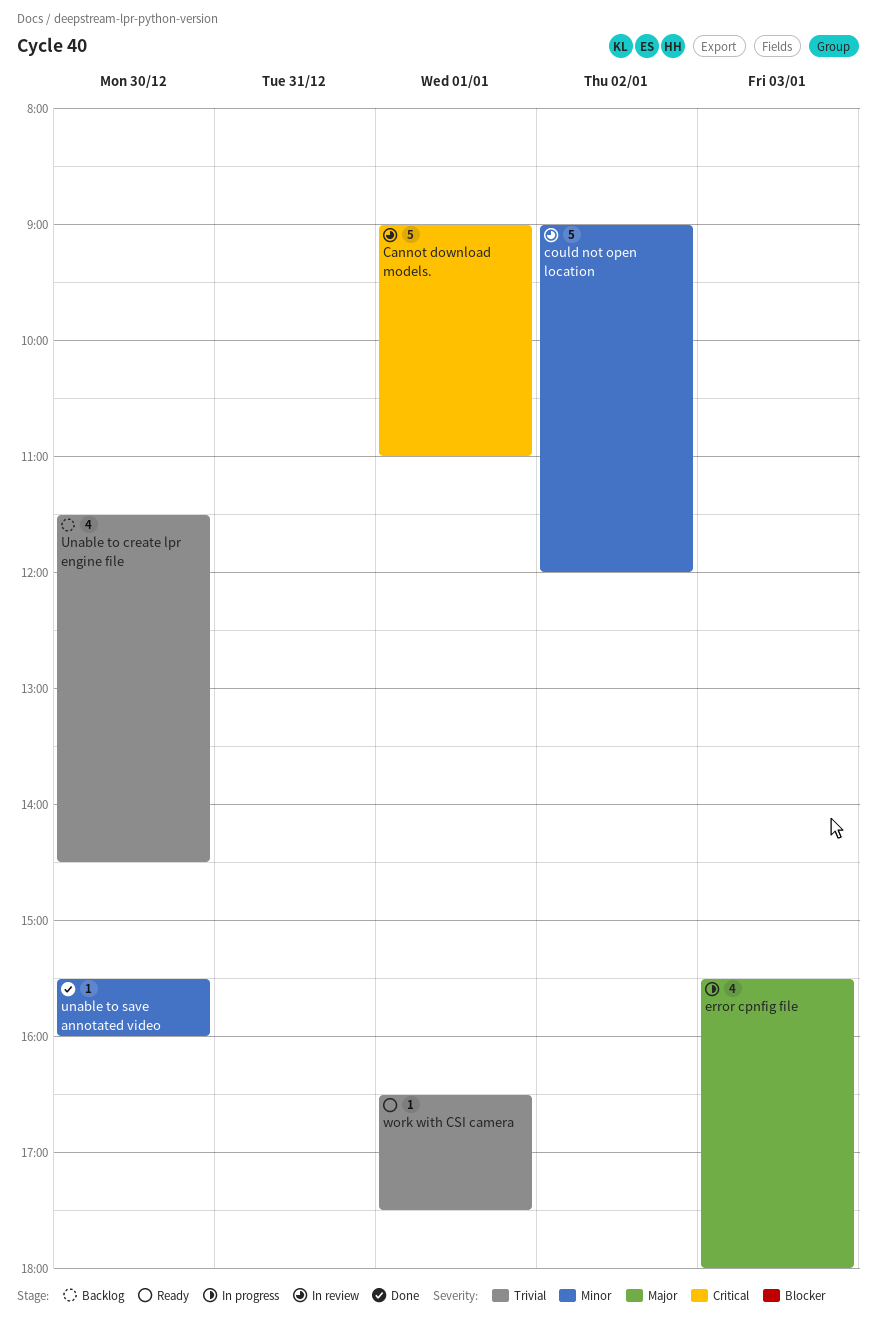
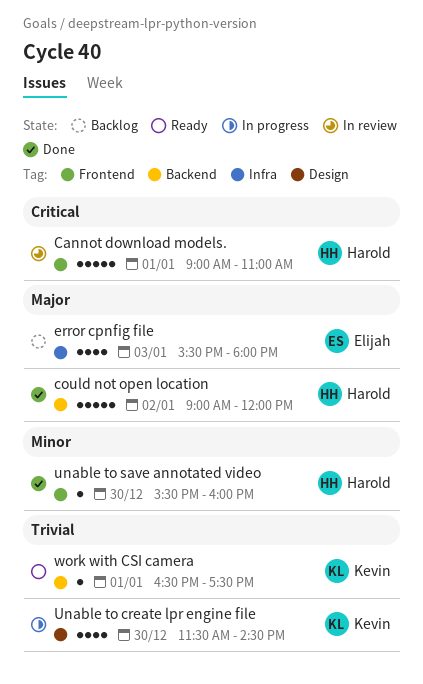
could not open location, status: In review -> Done
could not open location, priority: Minor -> Major
error cpnfig file, status: In progress -> Backlog
Unable to create lpr engine file, status: Backlog -> In progress

